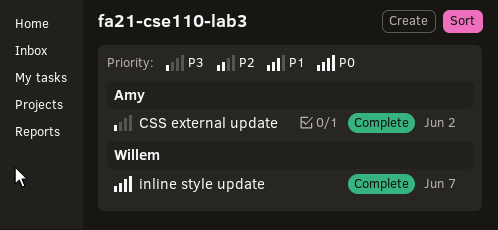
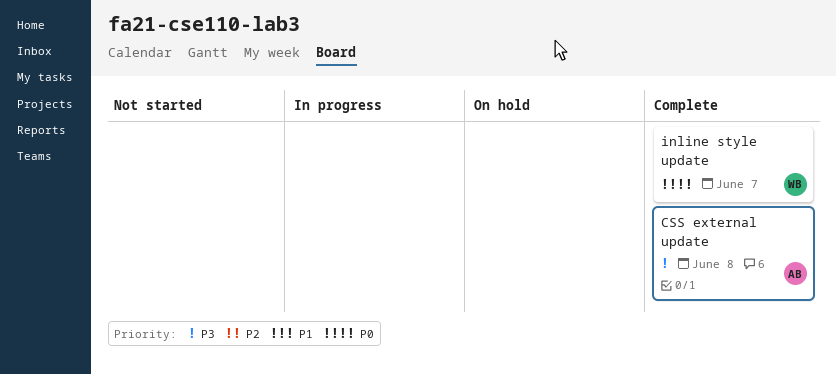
CSS external update, due: Jun 2 -> Jun 8

